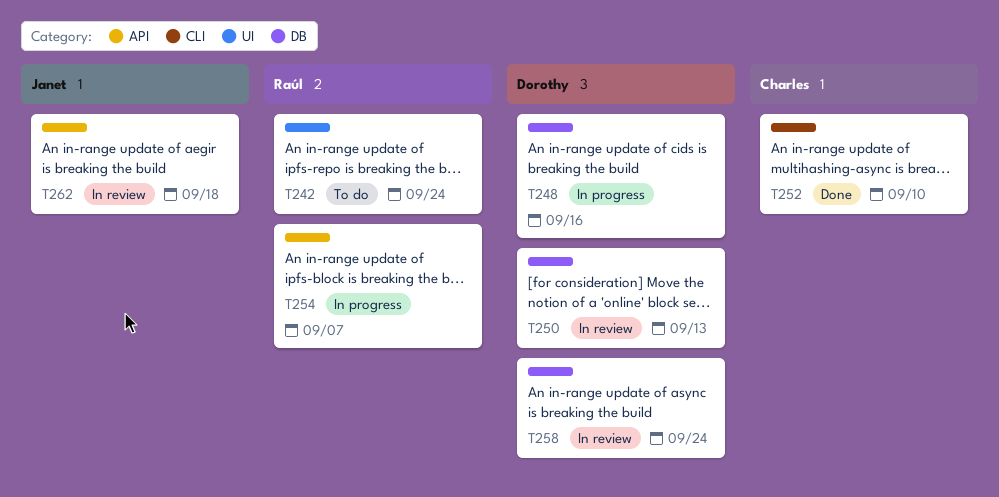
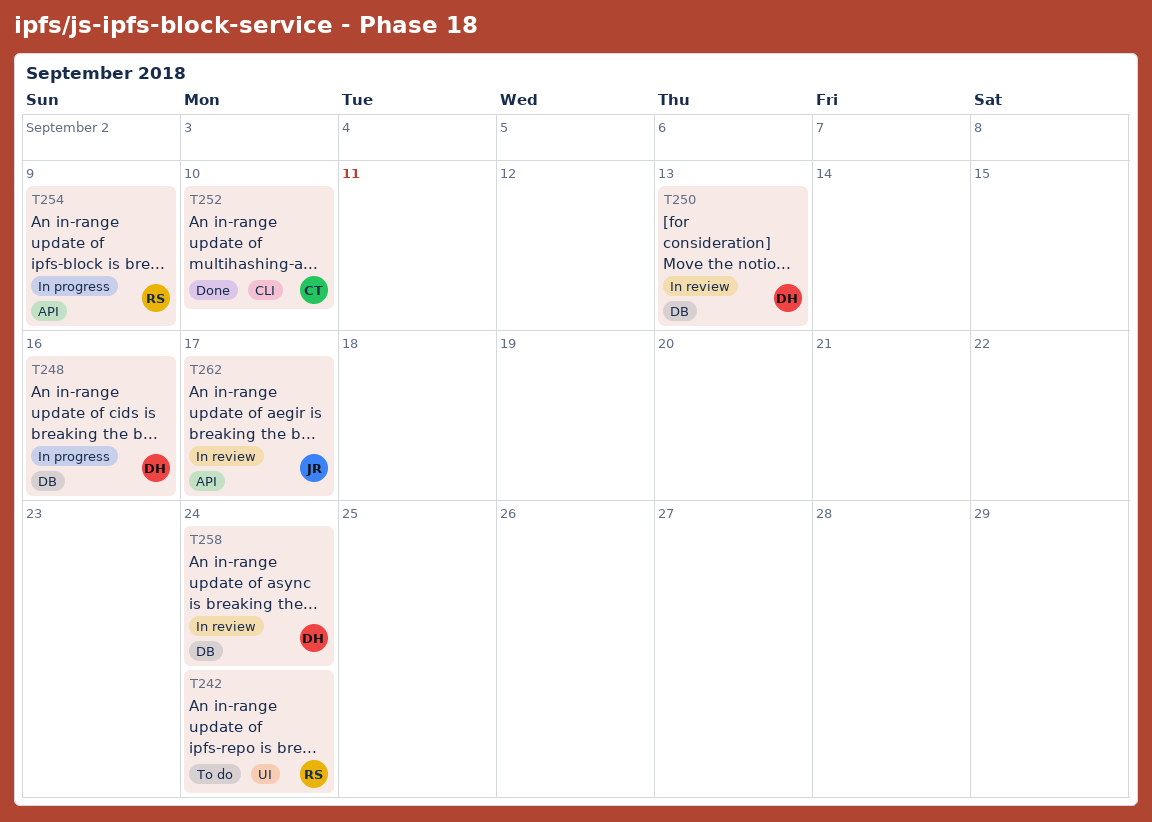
T254, due: Sep 7 -> Sep 9
T262, due: Sep 18 -> Sep 17

